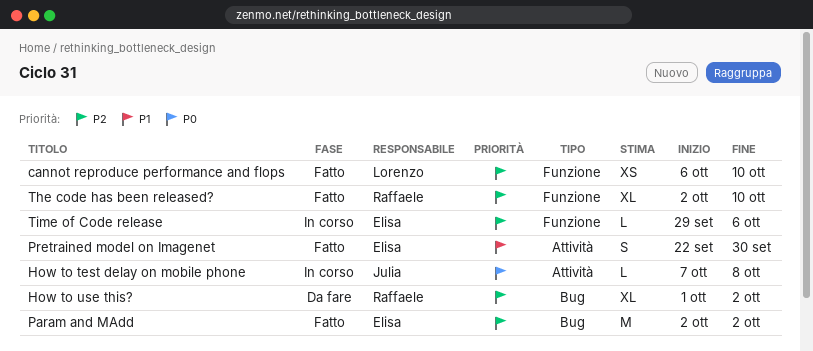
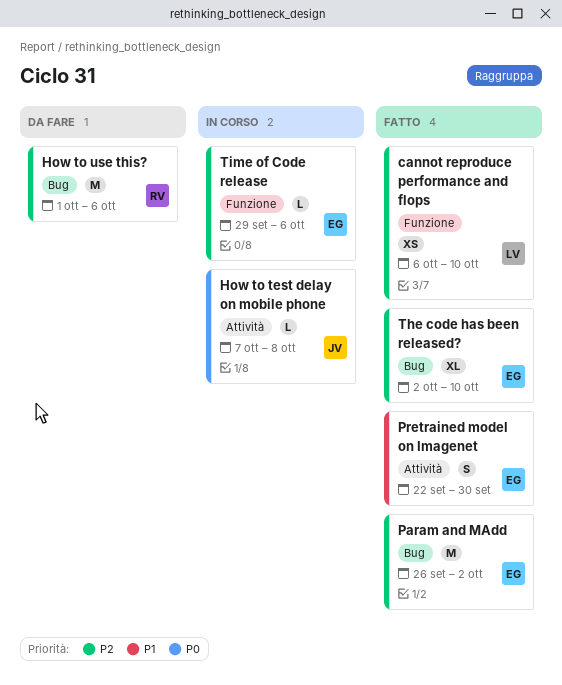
How to use this?, estimate: XL -> M
How to use this?, due: Oct 2 -> Oct 6
Param and MAdd, start: Oct 2 -> Sep 26
The code has been released?, owner: Raffaele -> Elisa
The code has been released?, label: Funzione -> Bug

